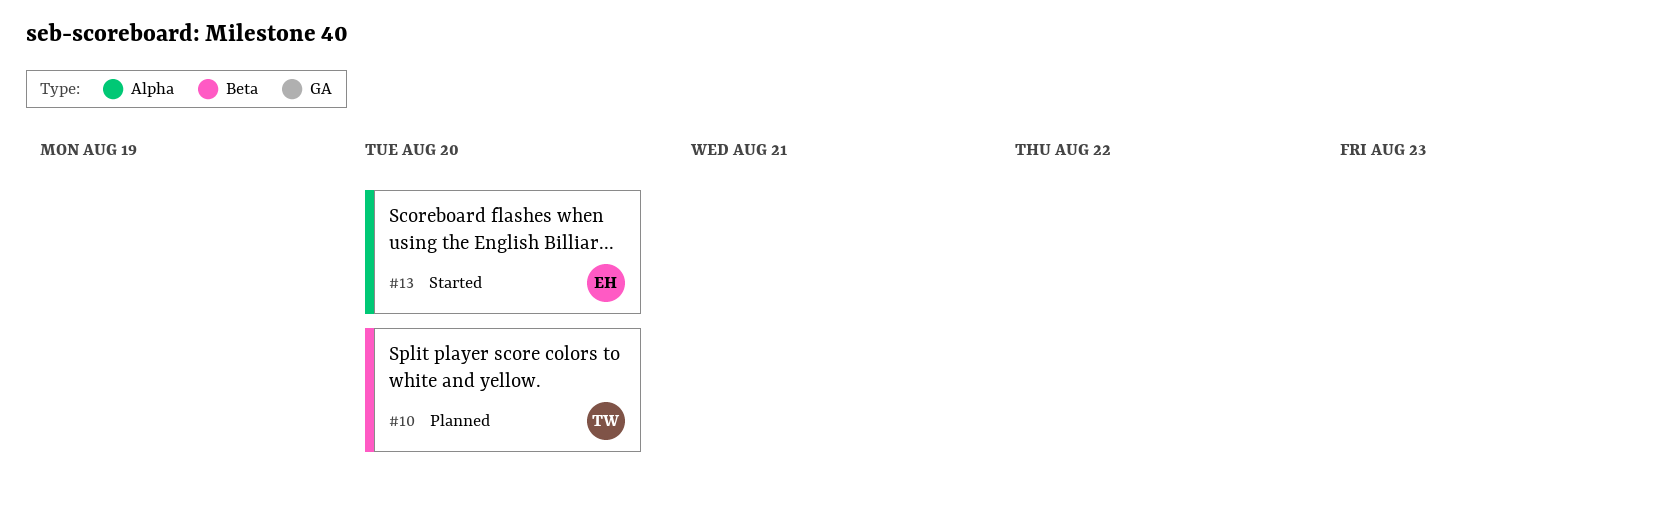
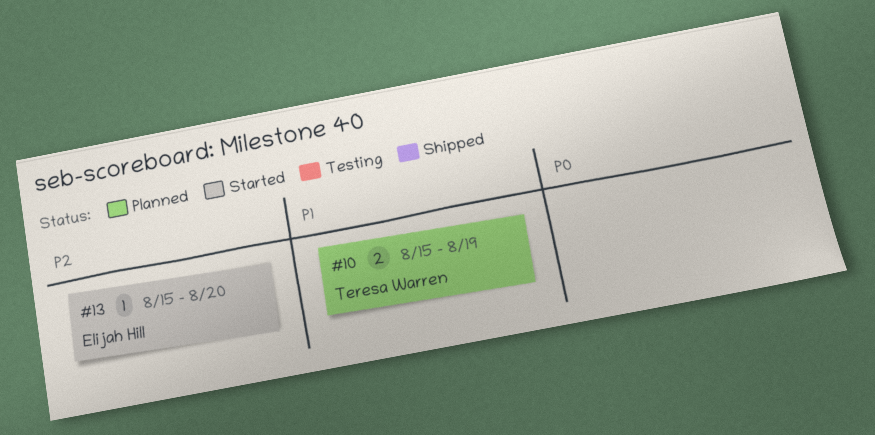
#10, due: Aug 20 -> Aug 19

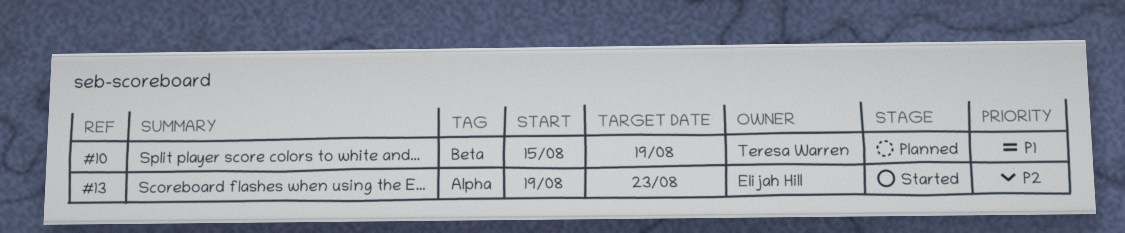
#13, start: Aug 15 -> Aug 19
#13, due: Aug 20 -> Aug 23

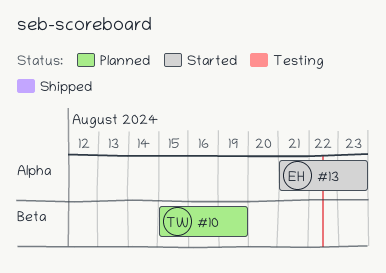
#13, start: Aug 19 -> Aug 21

